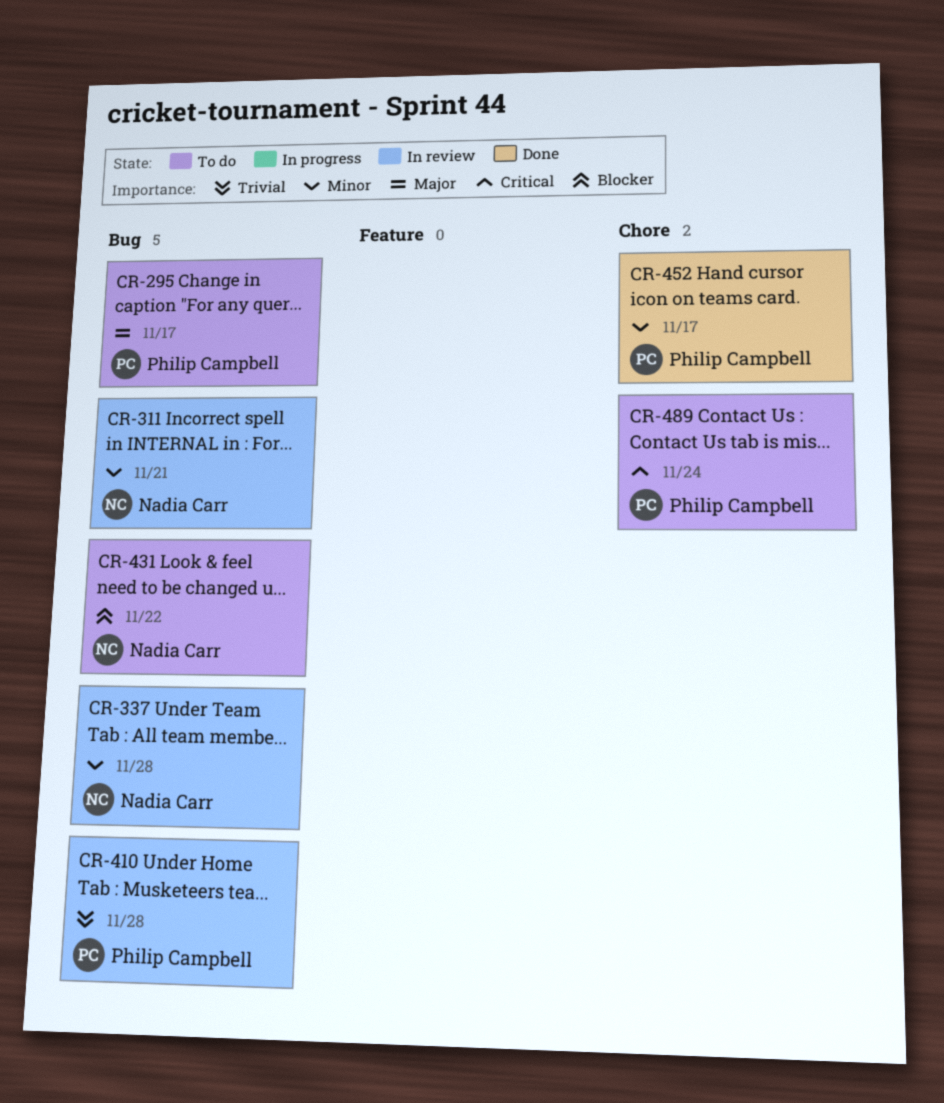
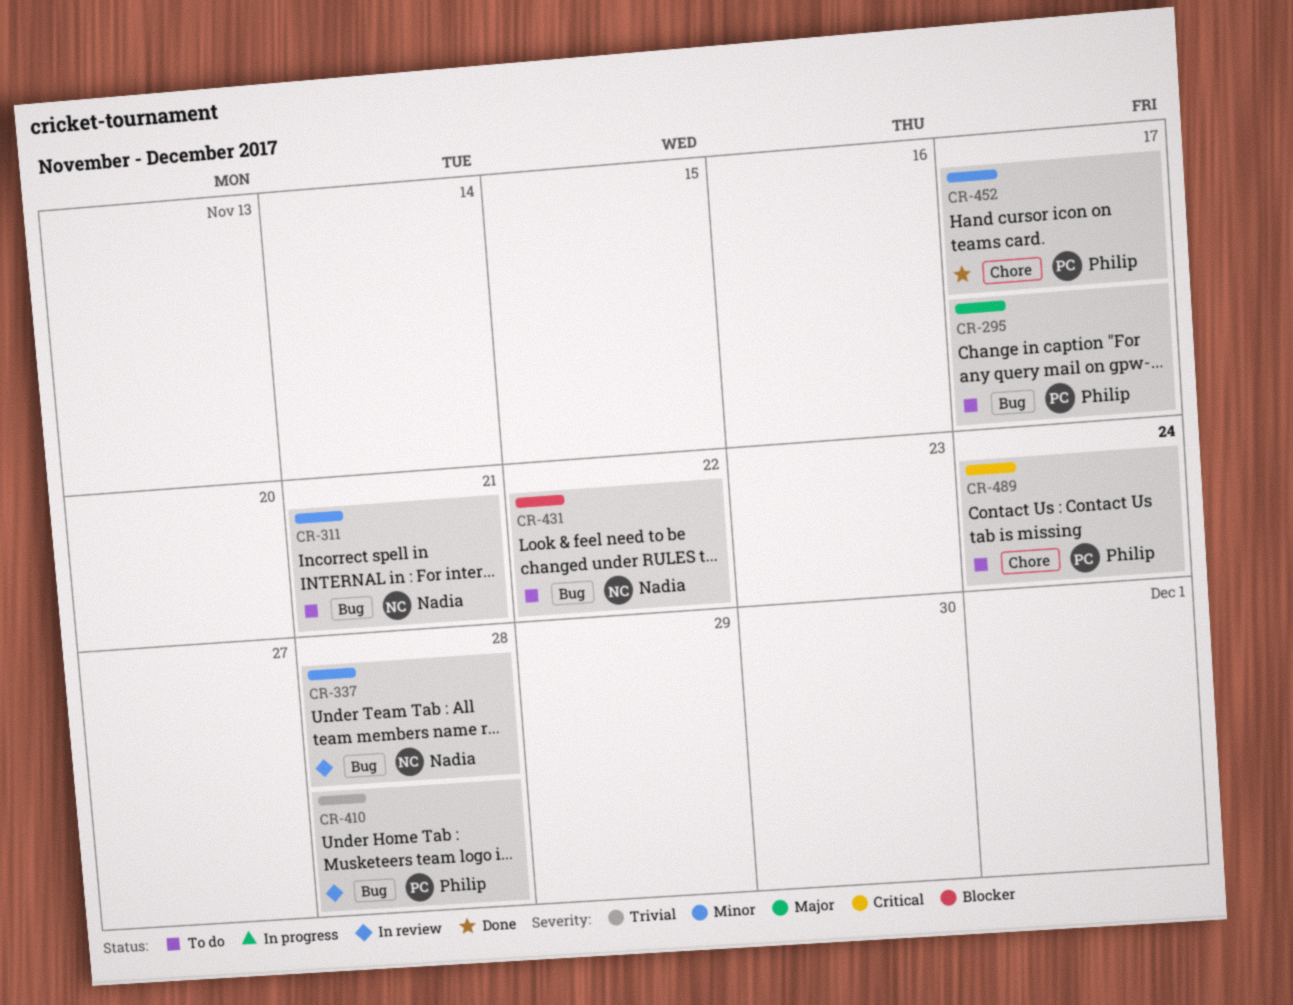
CR-311, status: In review -> To do

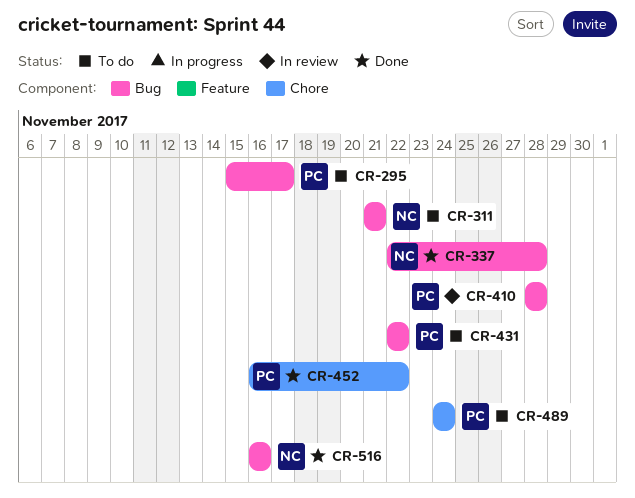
CR-337, status: In review -> Done
CR-431, owner: Nadia -> Philip
CR-452, due: Nov 17 -> Nov 22
CR-516: none -> present

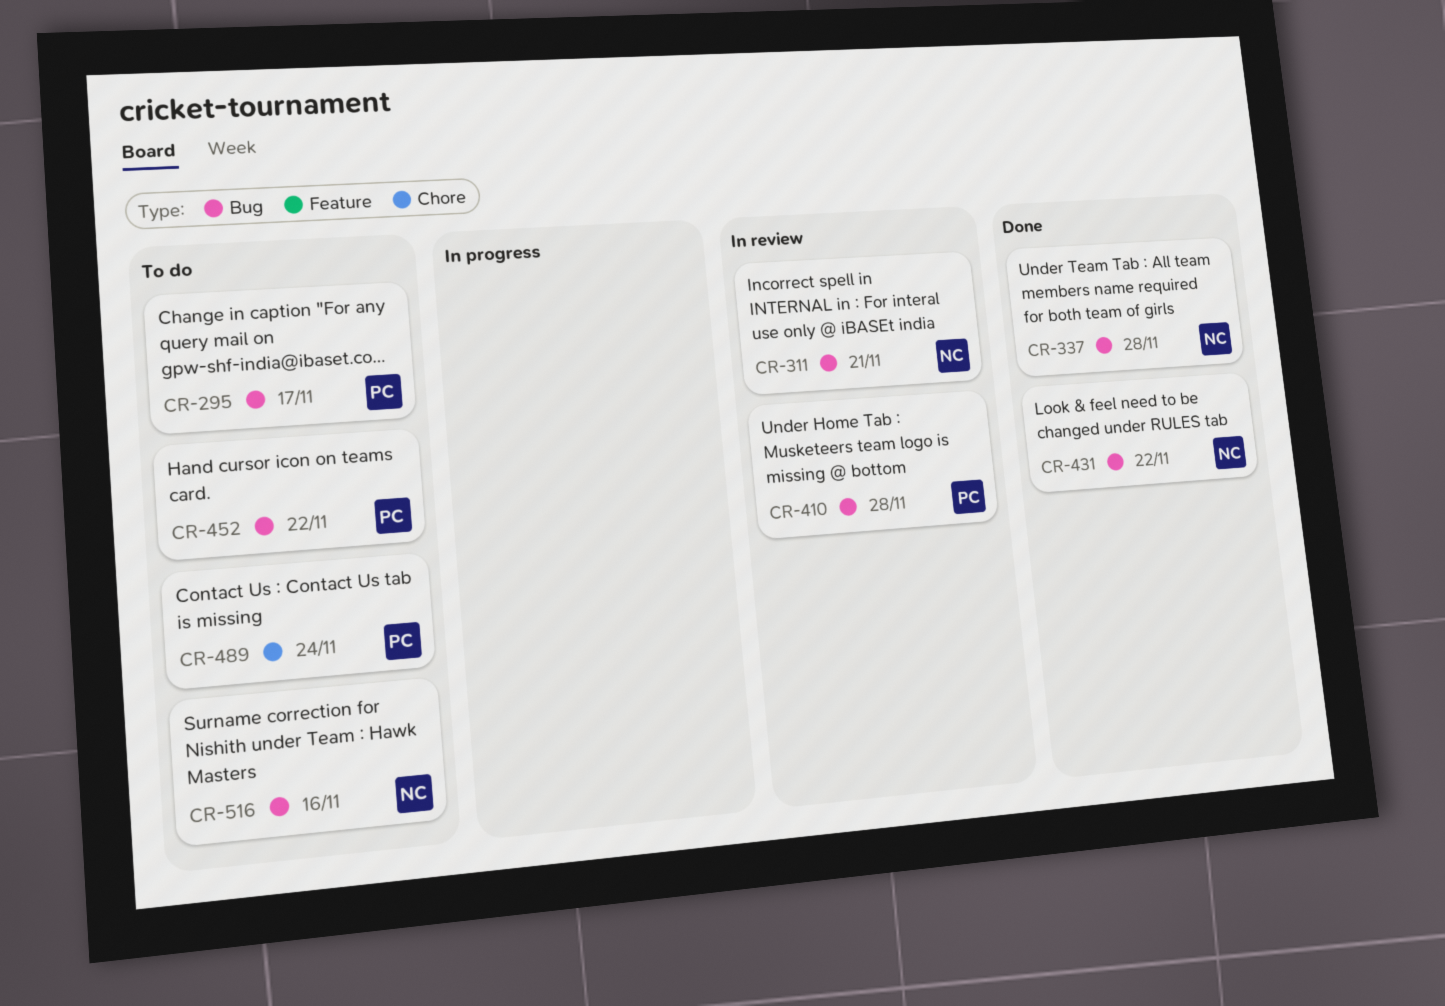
CR-311, status: To do -> In review
CR-431, status: To do -> Done
CR-431, owner: PC -> NC
CR-452, status: Done -> To do
CR-452, label: Chore -> Bug
CR-516, status: Done -> To do

